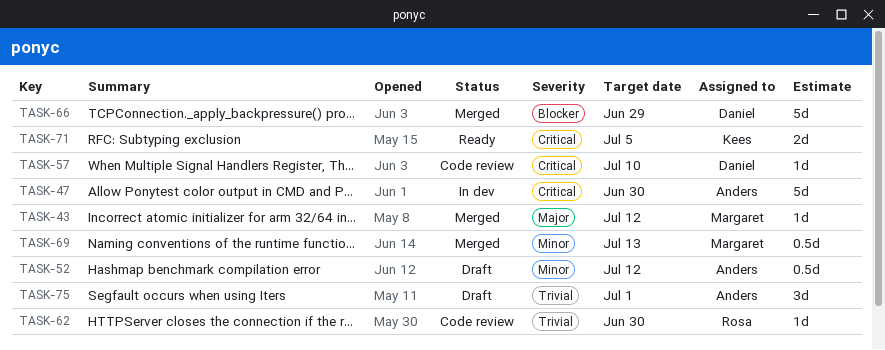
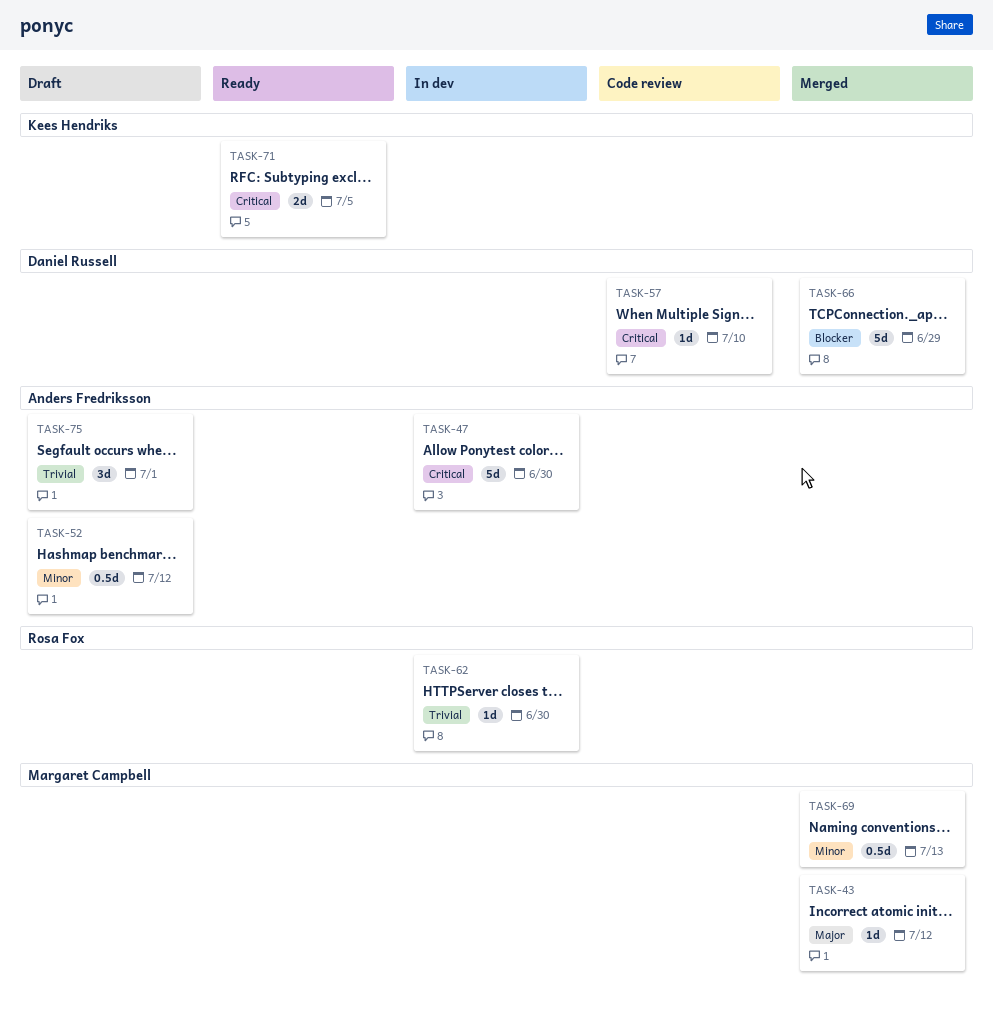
TASK-62, status: Code review -> In dev

